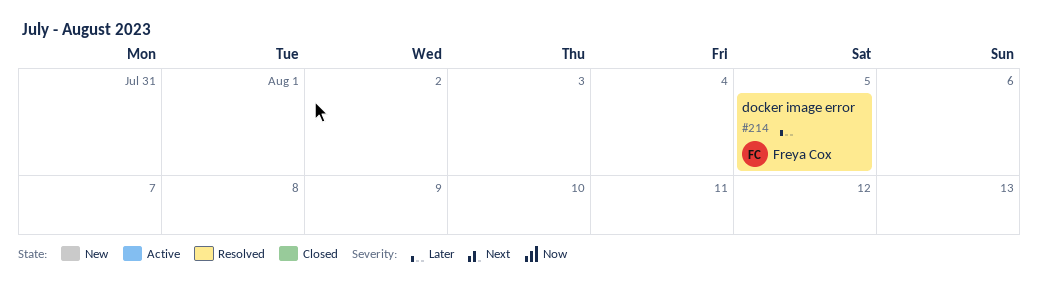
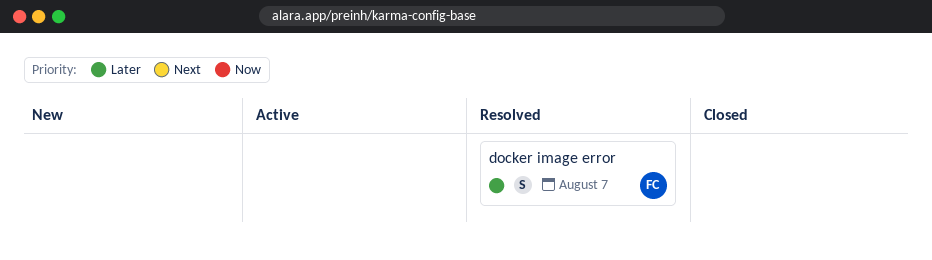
docker image error, due: Aug 5 -> Aug 7

